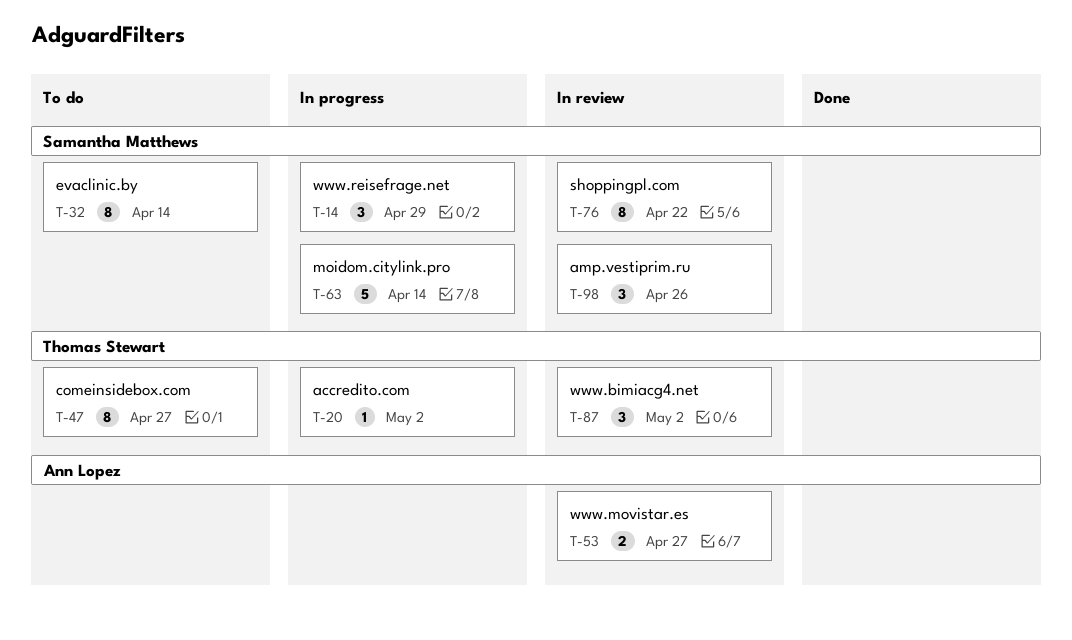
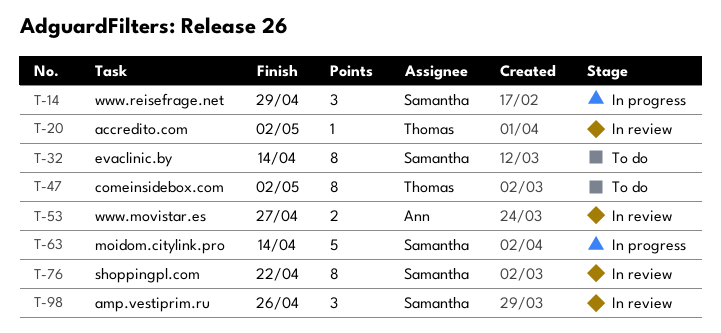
T-20, status: In progress -> In review
T-47, due: Apr 27 -> May 2
T-87: present -> none

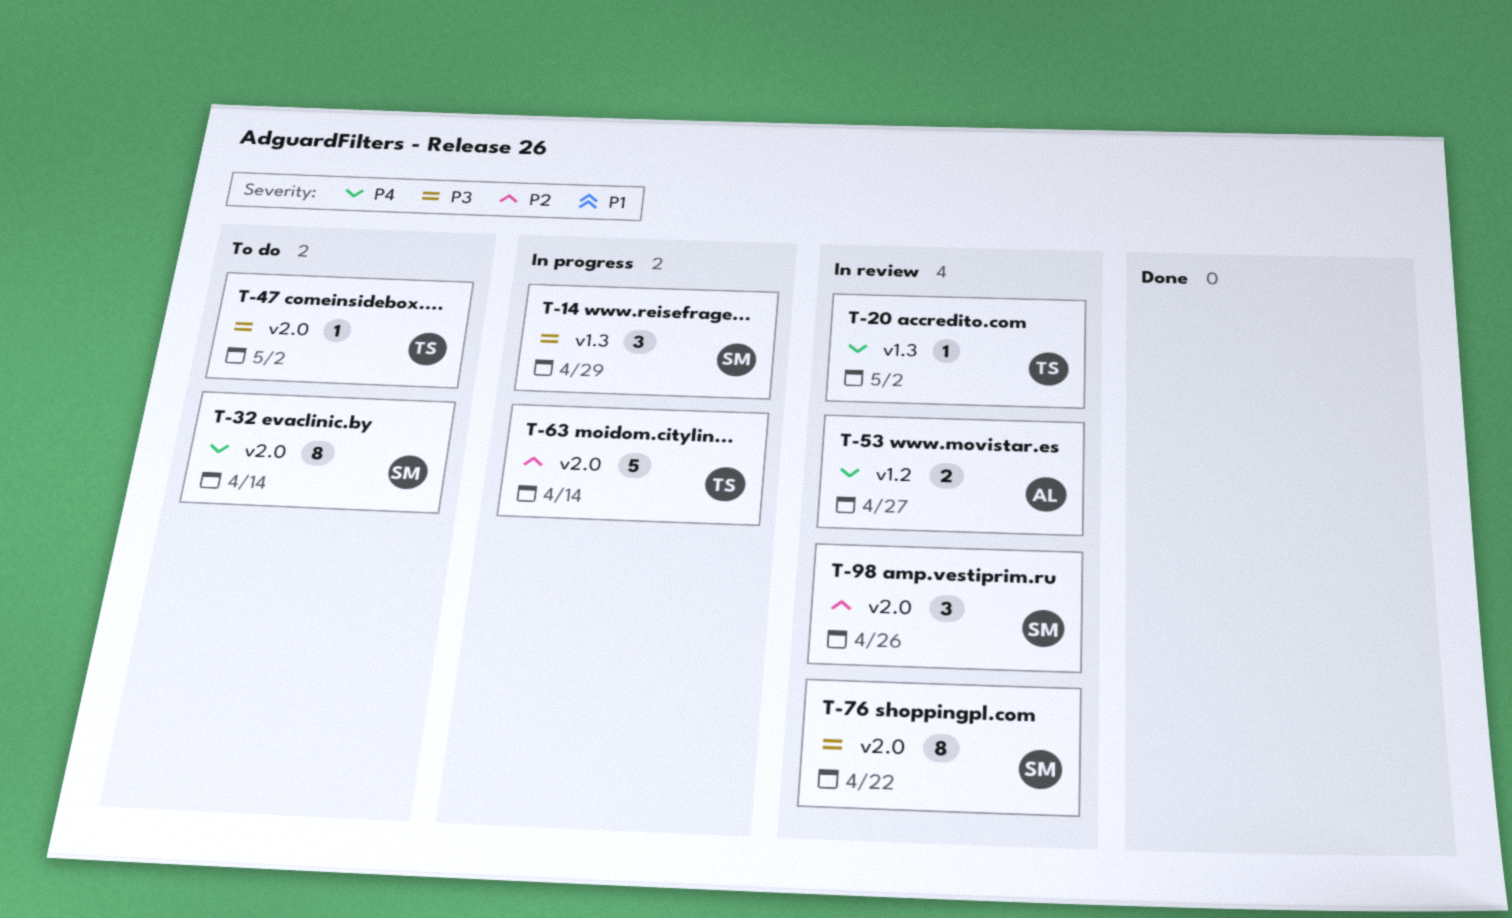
T-47, estimate: 8 -> 1
T-63, owner: Samantha -> Thomas

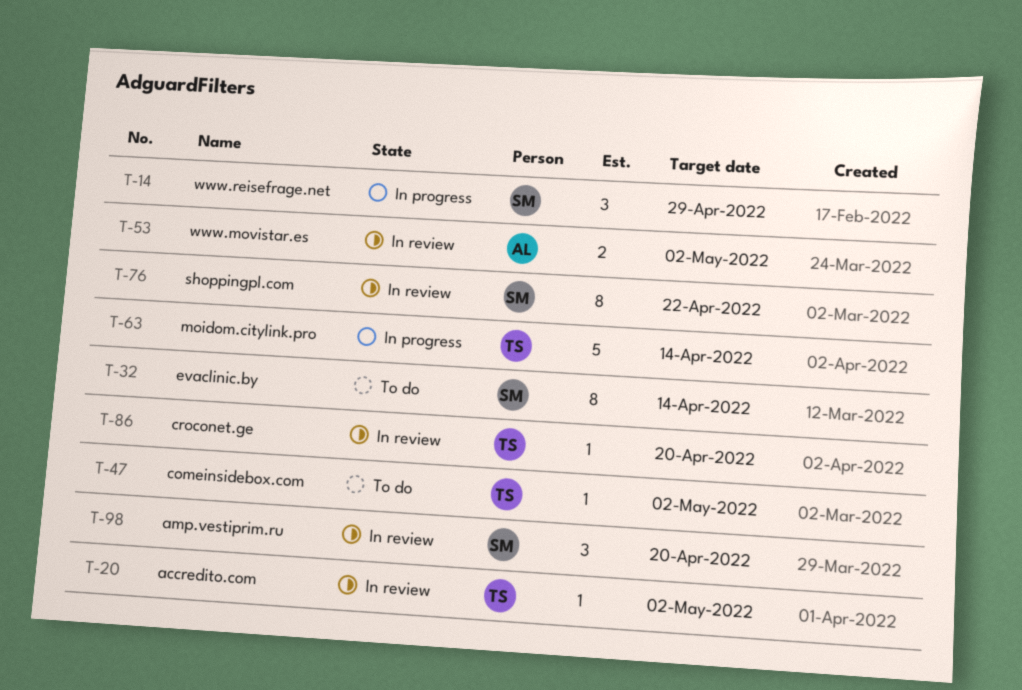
T-53, due: Apr 27 -> May 2
T-86: none -> present
T-98, due: Apr 26 -> Apr 20

